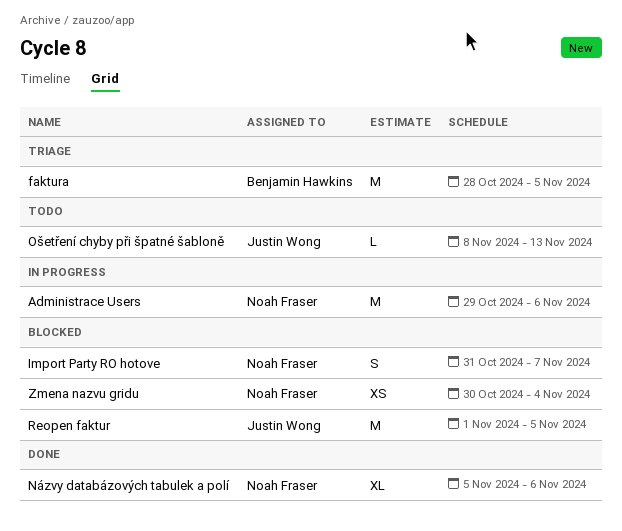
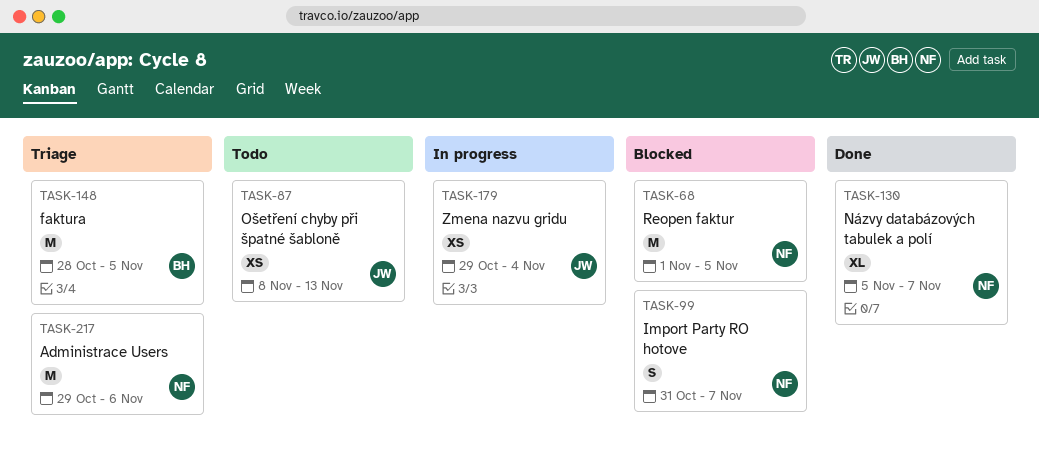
Administrace Users, status: In progress -> Triage
Názvy databázových tabulek a polí, due: Nov 6 -> Nov 7
Ošetření chyby při špatné šabloně, estimate: L -> XS
Reopen faktur, owner: Justin Wong -> Noah Fraser
Zmena nazvu gridu, status: Blocked -> In progress
Zmena nazvu gridu, owner: Noah Fraser -> Justin Wong
Zmena nazvu gridu, start: Oct 30 -> Oct 29

